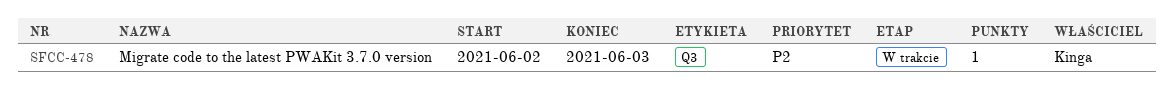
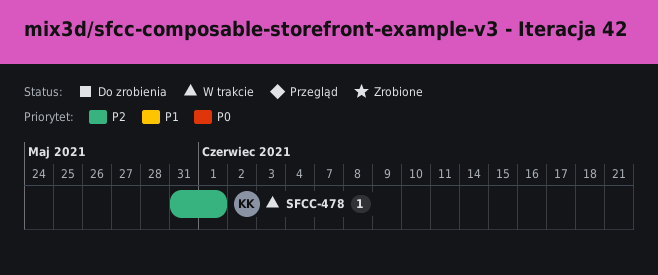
SFCC-478, start: Jun 2 -> May 31
SFCC-478, due: Jun 3 -> Jun 1

